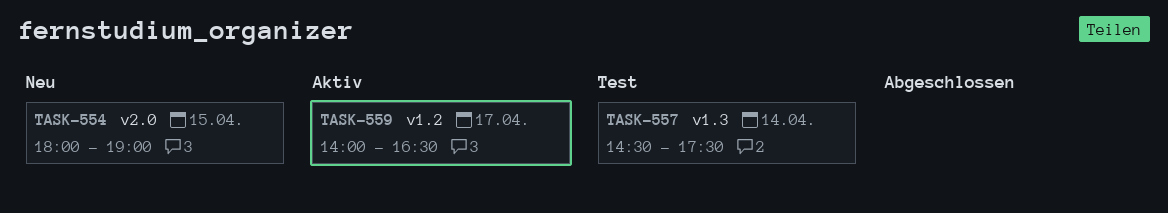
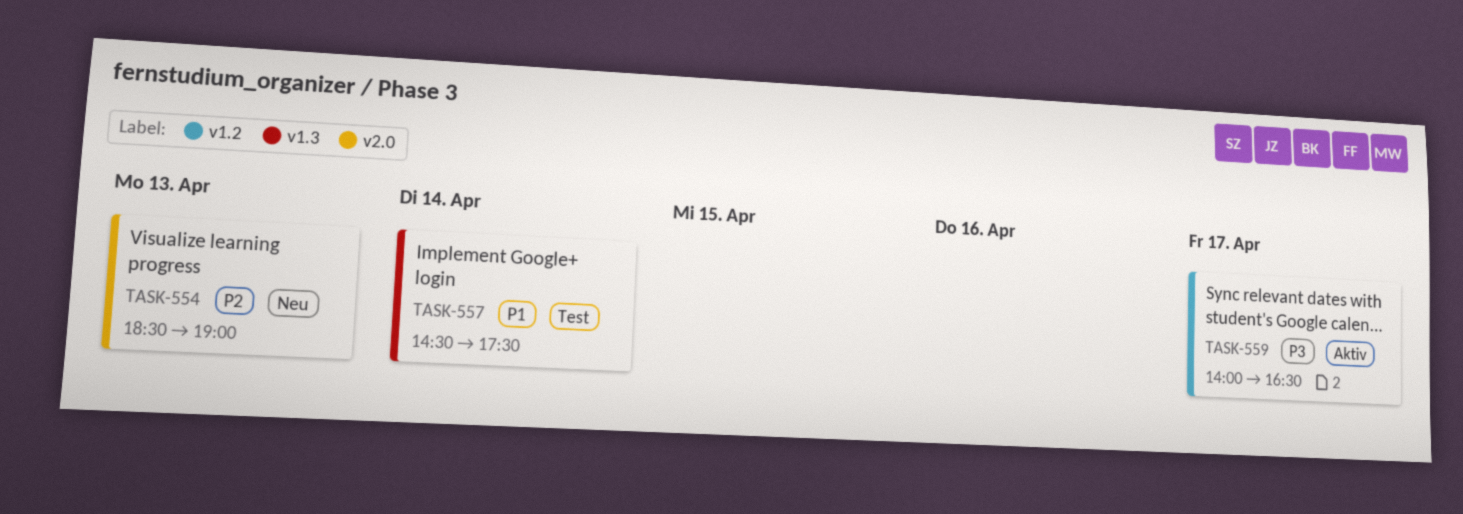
TASK-554, day: Apr 15 -> Apr 13
TASK-554, begins: 18:00 -> 18:30

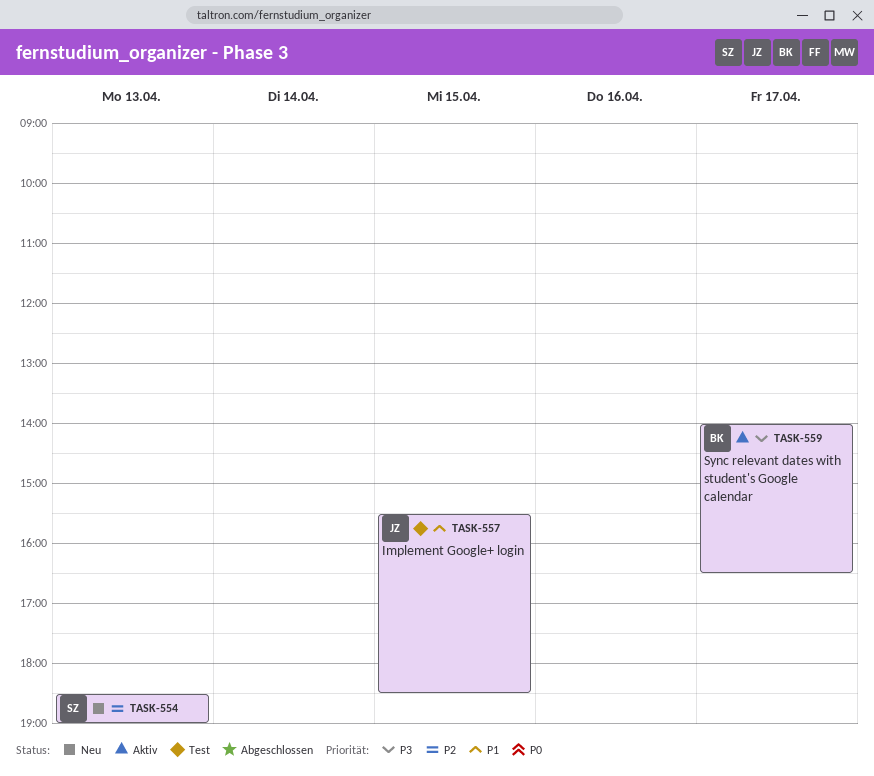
TASK-557, day: Apr 14 -> Apr 15
TASK-557, begins: 14:30 -> 15:30
TASK-557, ends: 17:30 -> 18:30

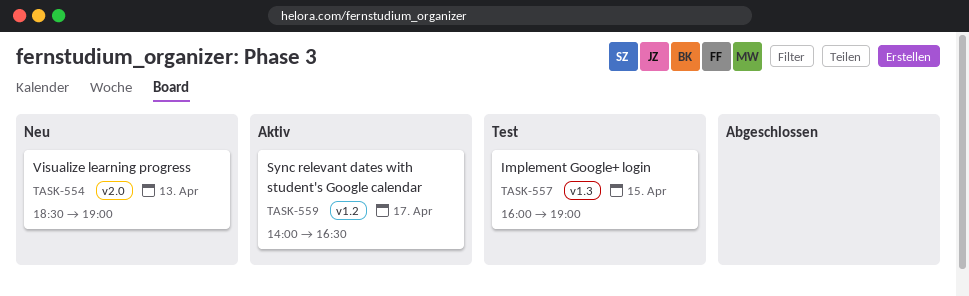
TASK-557, begins: 15:30 -> 16:00
TASK-557, ends: 18:30 -> 19:00

